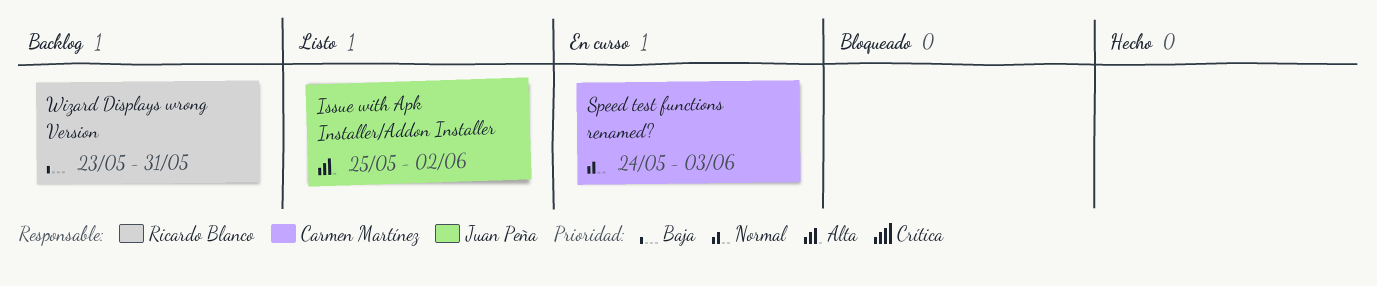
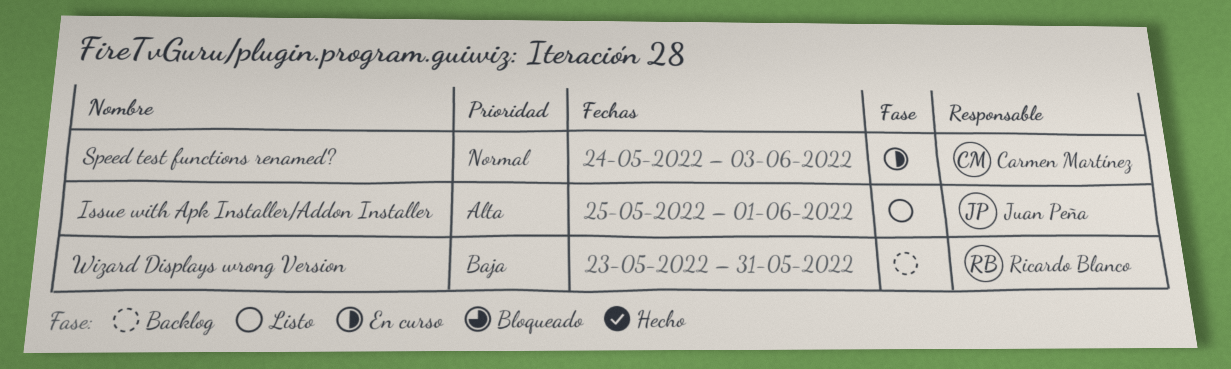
Issue with Apk Installer/Addon Installer, due: Jun 2 -> Jun 1

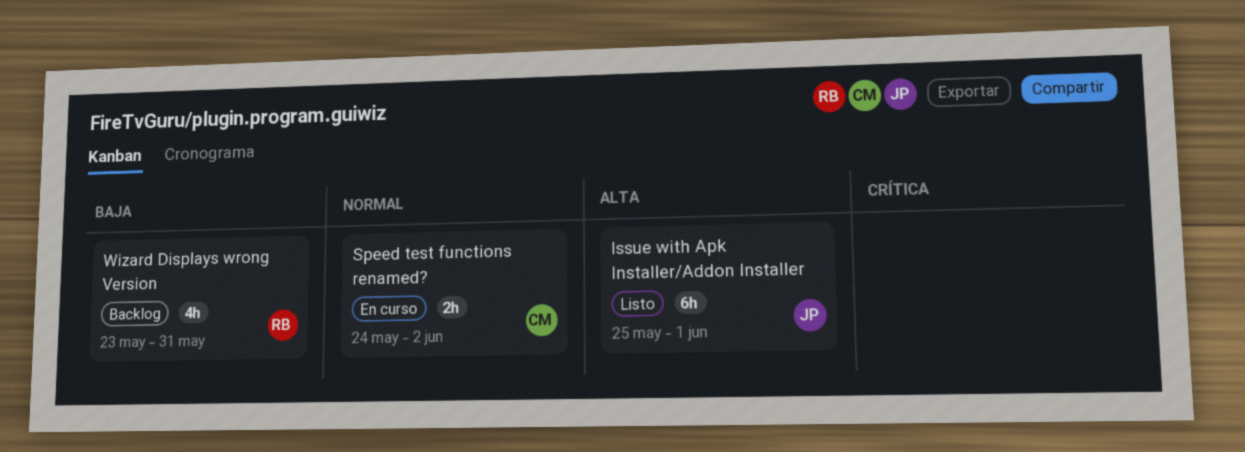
Speed test functions renamed?, due: Jun 3 -> Jun 2

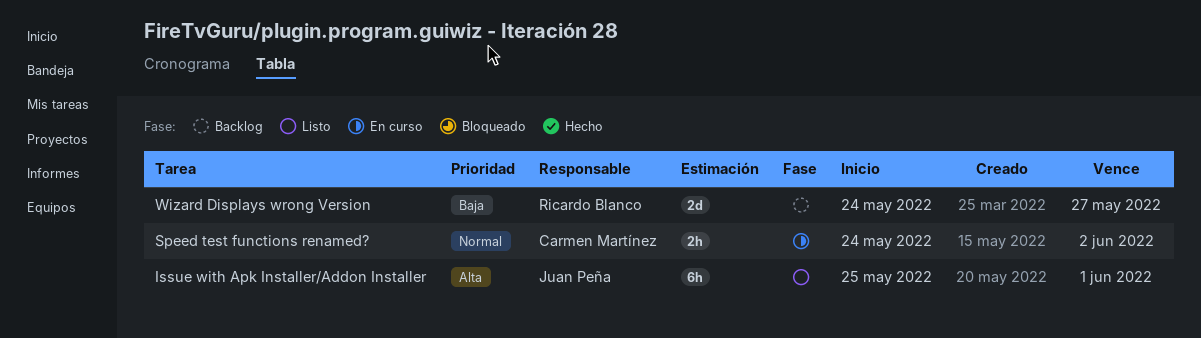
Wizard Displays wrong Version, estimate: 4h -> 2d
Wizard Displays wrong Version, start: May 23 -> May 24
Wizard Displays wrong Version, due: May 31 -> May 27

